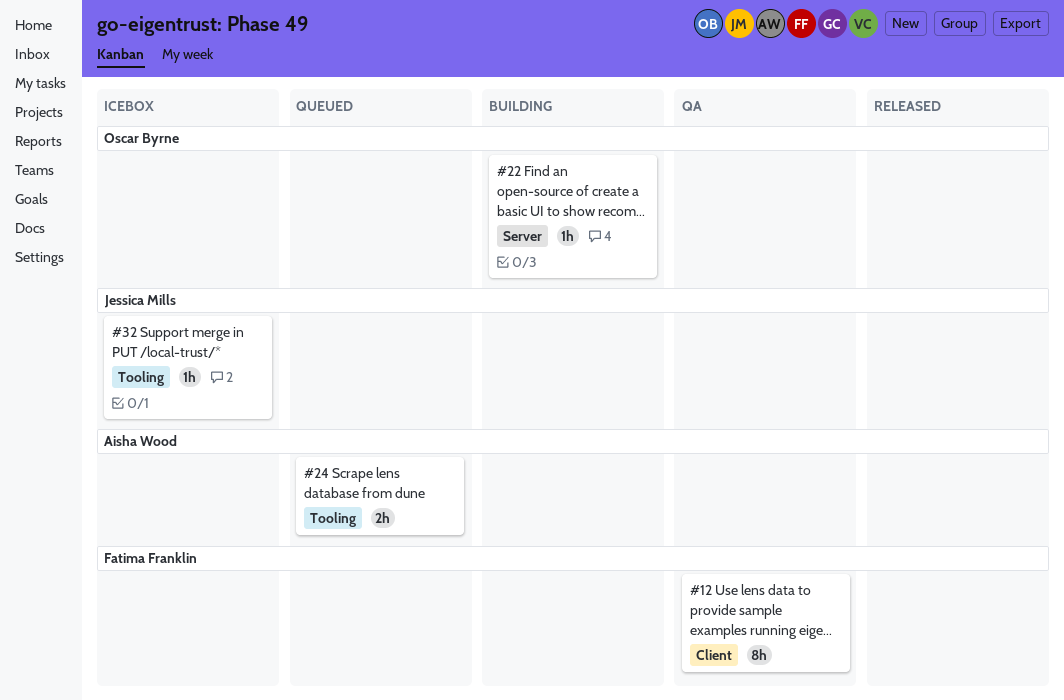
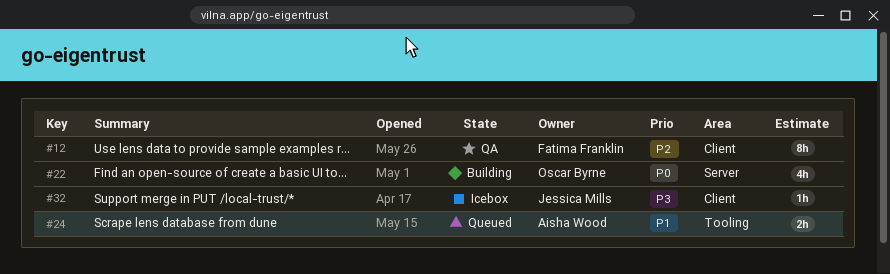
#22, estimate: 1h -> 4h
#32, label: Tooling -> Client

